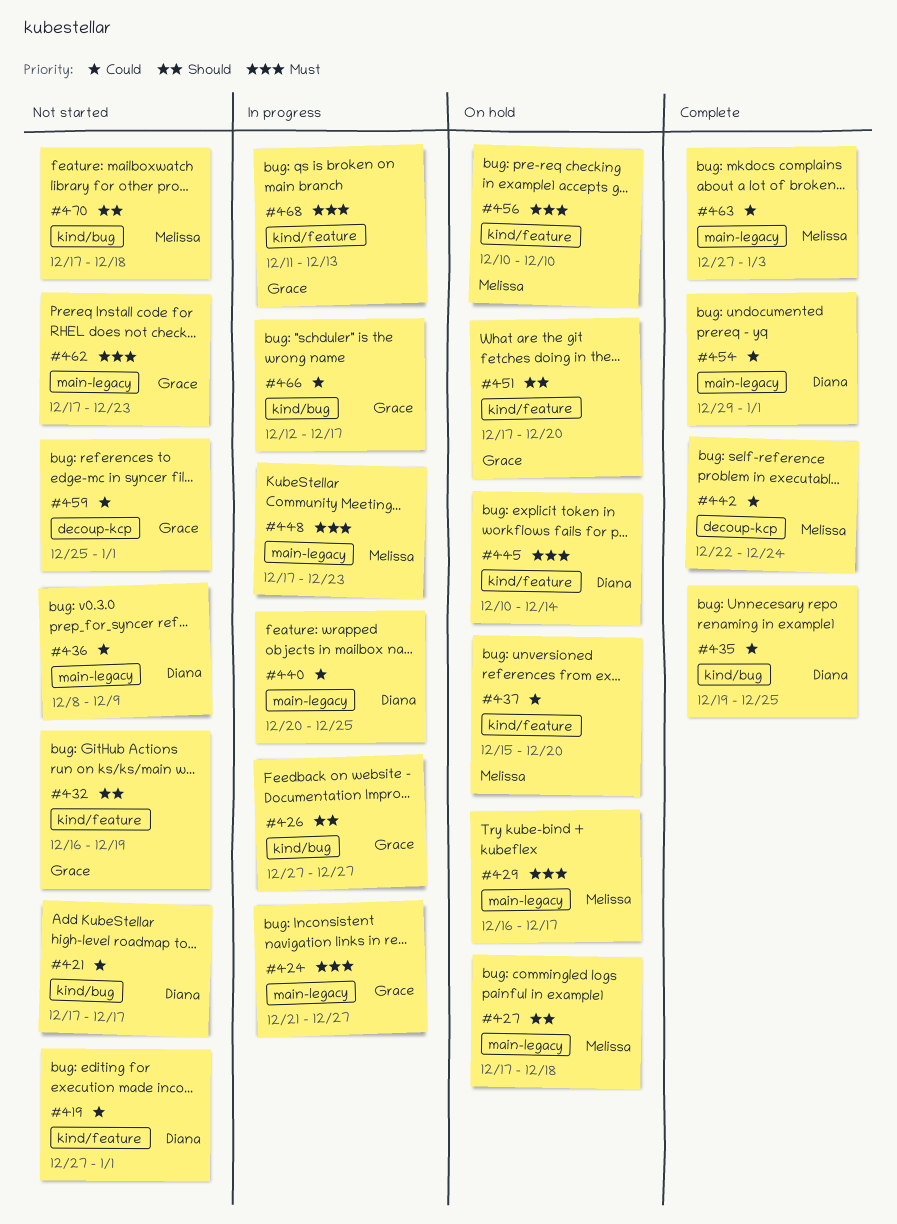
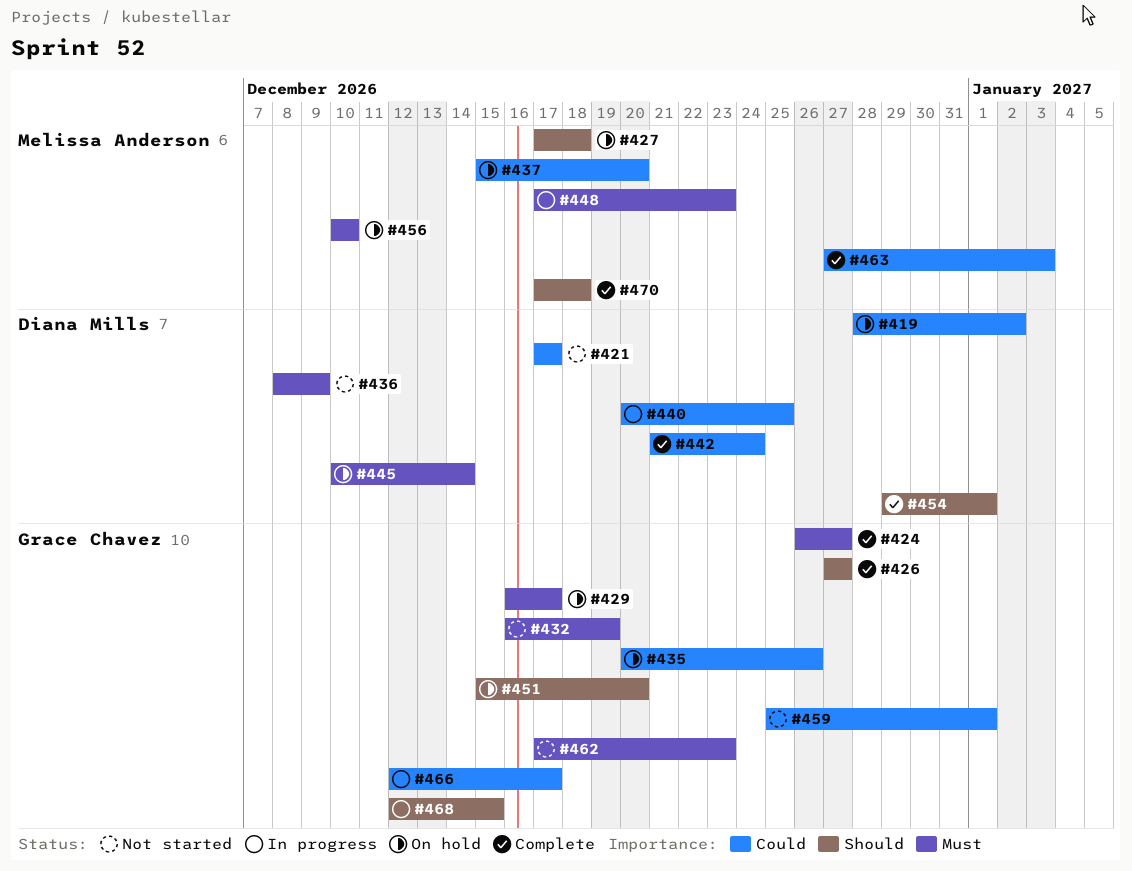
#419, status: Not started -> On hold
#419, start: Dec 27 -> Dec 28
#419, due: Jan 1 -> Jan 2
#424, status: In progress -> Complete
#424, start: Dec 21 -> Dec 26
#426, status: In progress -> Complete
#429, owner: Melissa Anderson -> Grace Chavez
#432, priority: Should -> Must
#435, status: Complete -> On hold
#435, owner: Diana Mills -> Grace Chavez
#435, start: Dec 19 -> Dec 20
#435, due: Dec 25 -> Dec 26
#436, priority: Could -> Must
#442, owner: Melissa Anderson -> Diana Mills
#442, start: Dec 22 -> Dec 21
#451, start: Dec 17 -> Dec 15
#454, priority: Could -> Should
#468, priority: Must -> Should
#468, start: Dec 11 -> Dec 12
#468, due: Dec 13 -> Dec 15
#470, status: Not started -> Complete

